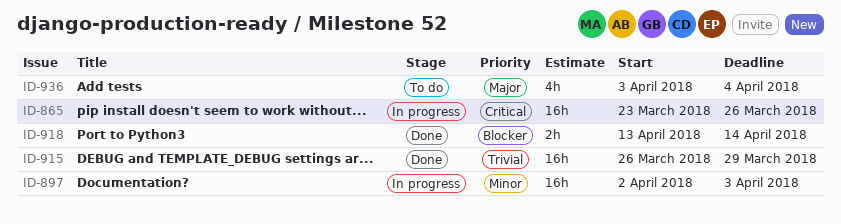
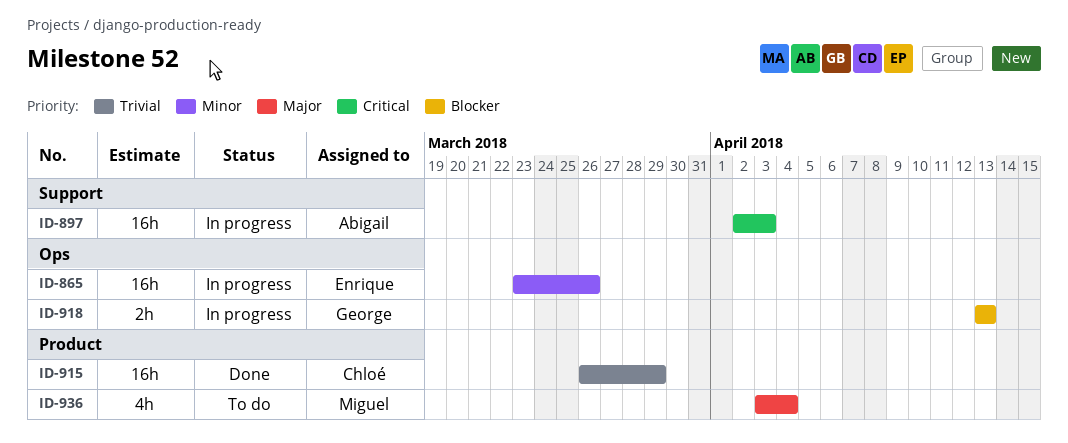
ID-865, priority: Critical -> Minor
ID-897, priority: Minor -> Critical
ID-918, status: Done -> In progress
ID-918, due: Apr 14 -> Apr 13

